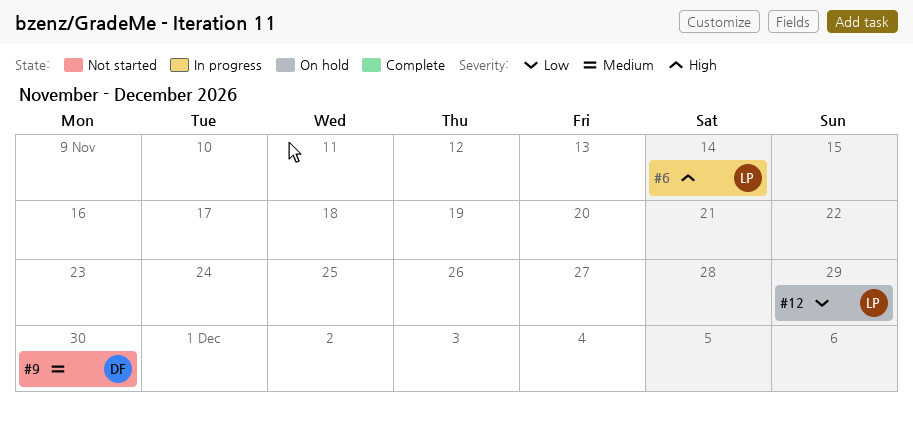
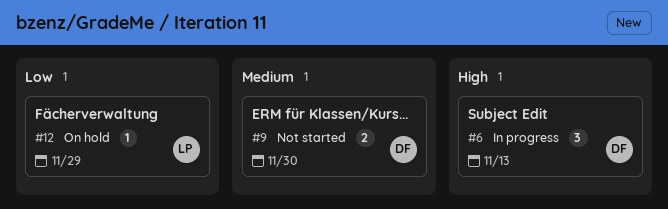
#6, owner: LP -> DF
#6, due: Nov 14 -> Nov 13

